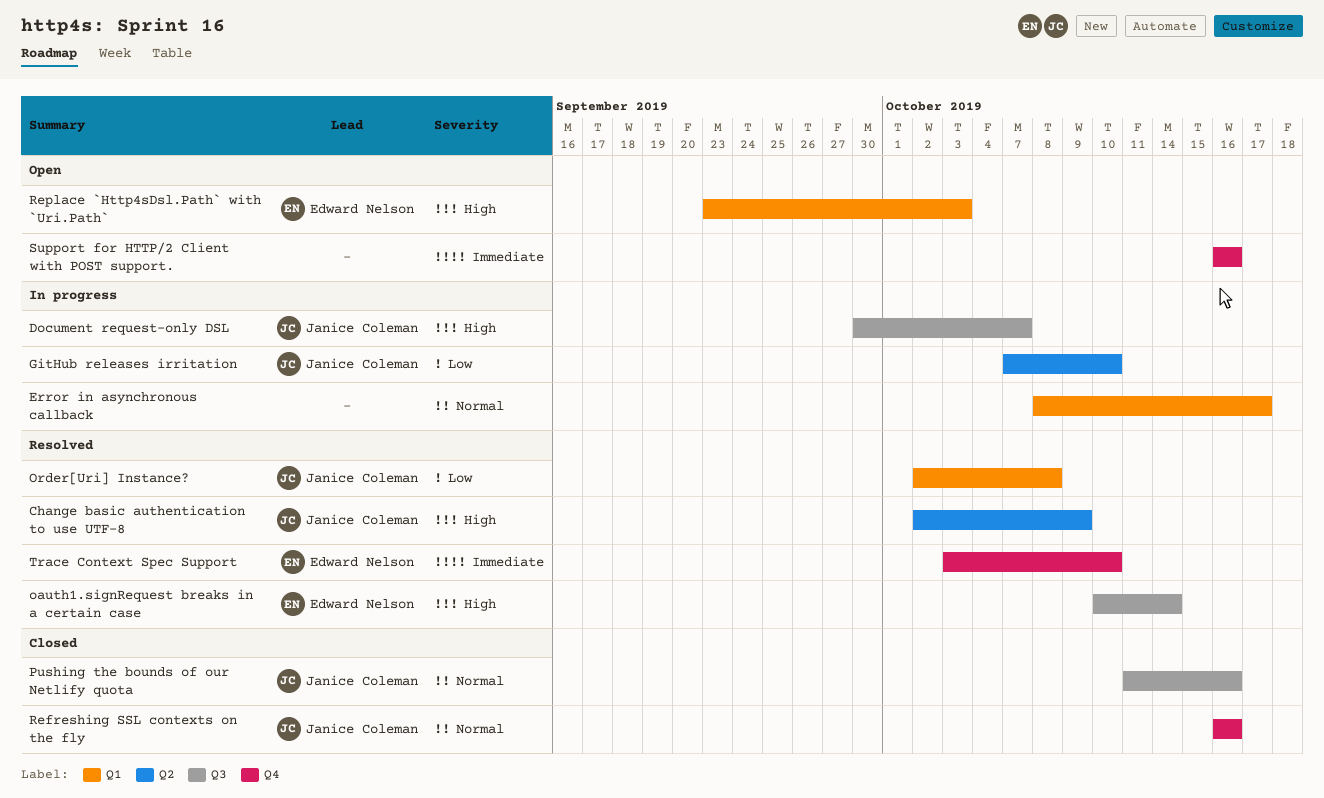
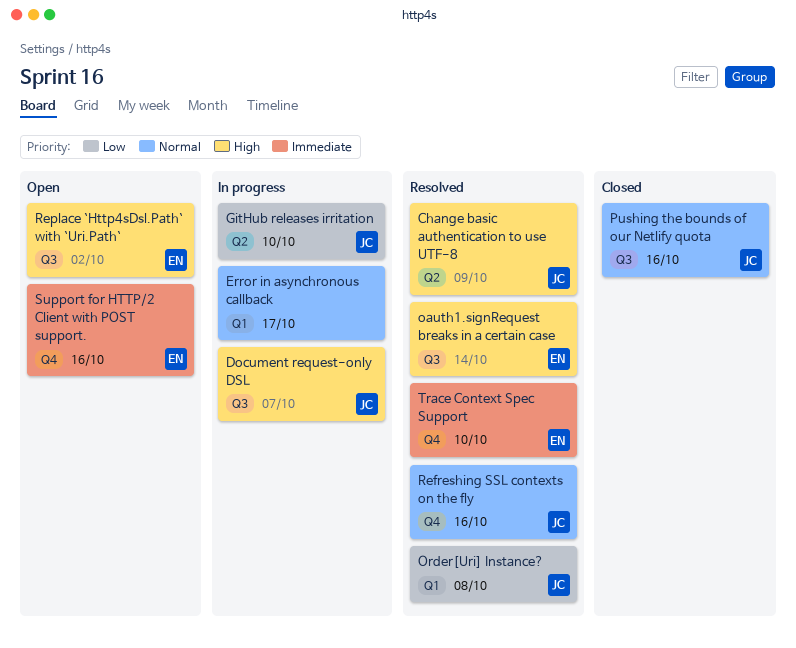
Refreshing SSL contexts on the fly, status: Closed -> Resolved
Replace `Http4sDsl.Path` with `Uri.Path`, label: Q1 -> Q3
Replace `Http4sDsl.Path` with `Uri.Path`, due: Oct 3 -> Oct 2
Support for HTTP/2 Client with POST support., owner: none -> Edward Nelson

